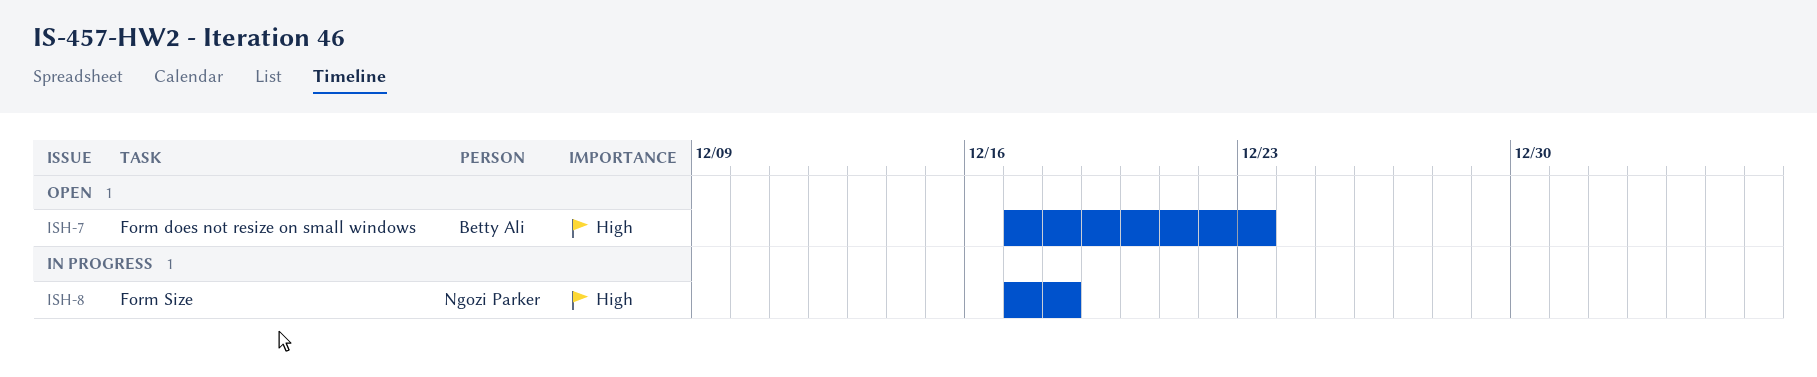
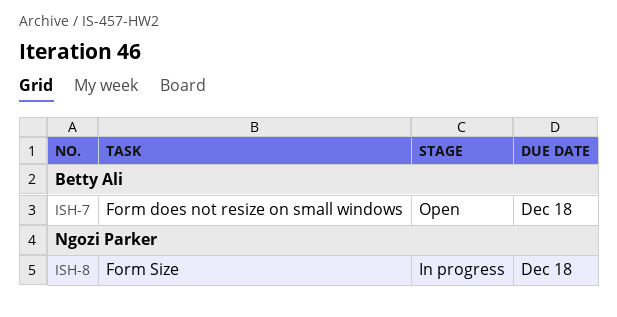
ISH-7, due: Dec 23 -> Dec 18

